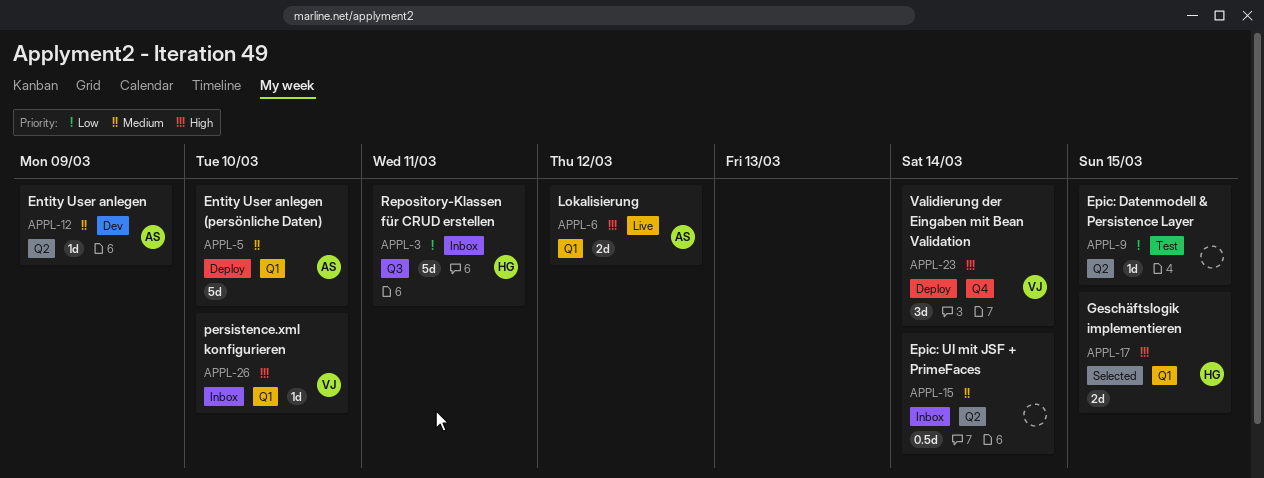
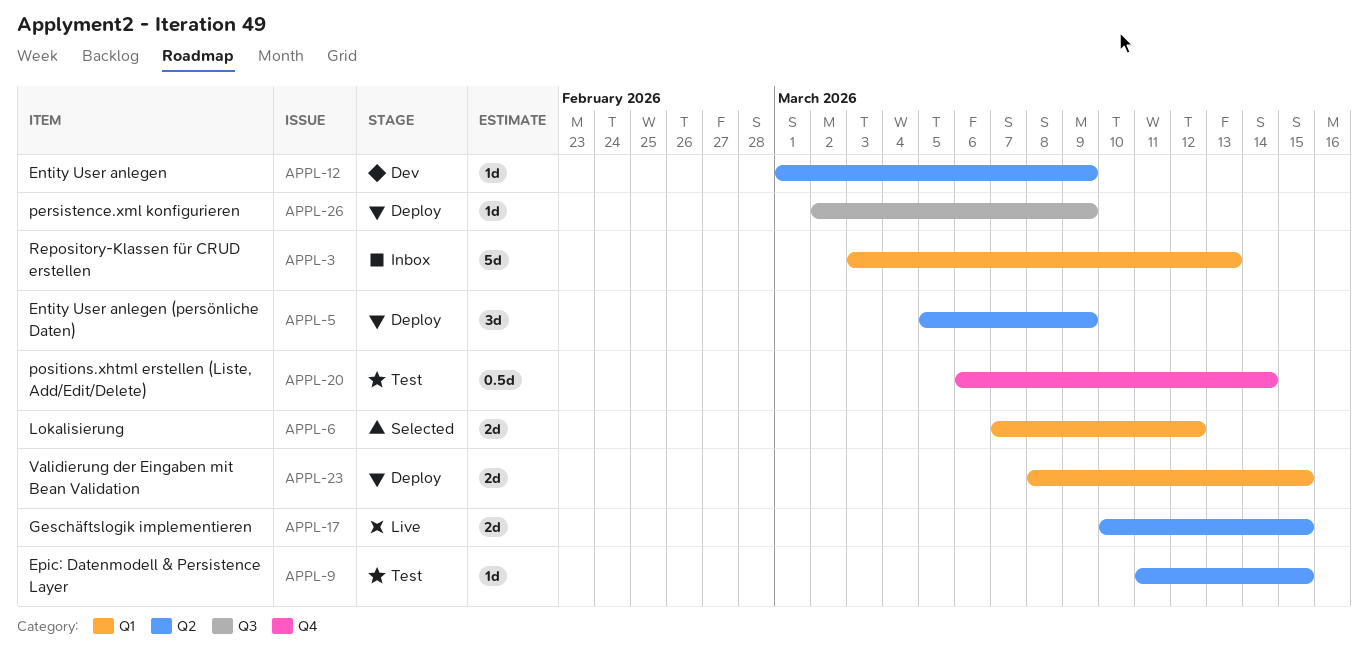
APPL-3, label: Q3 -> Q1
APPL-3, due: Mar 11 -> Mar 13
APPL-5, label: Q1 -> Q2
APPL-5, estimate: 5d -> 3d
APPL-5, due: Mar 10 -> Mar 9
APPL-6, status: Live -> Selected
APPL-15: present -> none
APPL-17, status: Selected -> Live
APPL-17, label: Q1 -> Q2
APPL-20: none -> present
APPL-23, label: Q4 -> Q1
APPL-23, estimate: 3d -> 2d
APPL-23, due: Mar 14 -> Mar 15
APPL-26, status: Inbox -> Deploy
APPL-26, label: Q1 -> Q3
APPL-26, due: Mar 10 -> Mar 9

